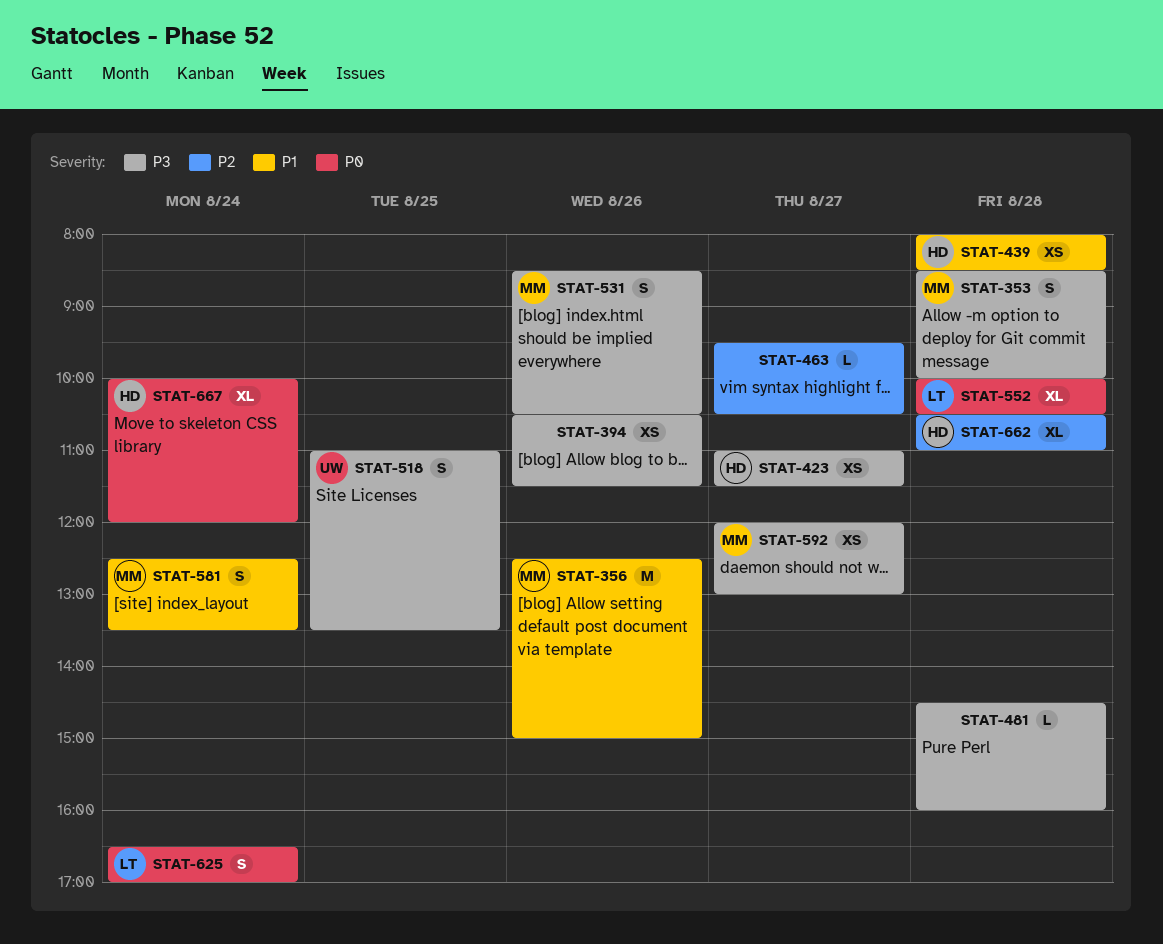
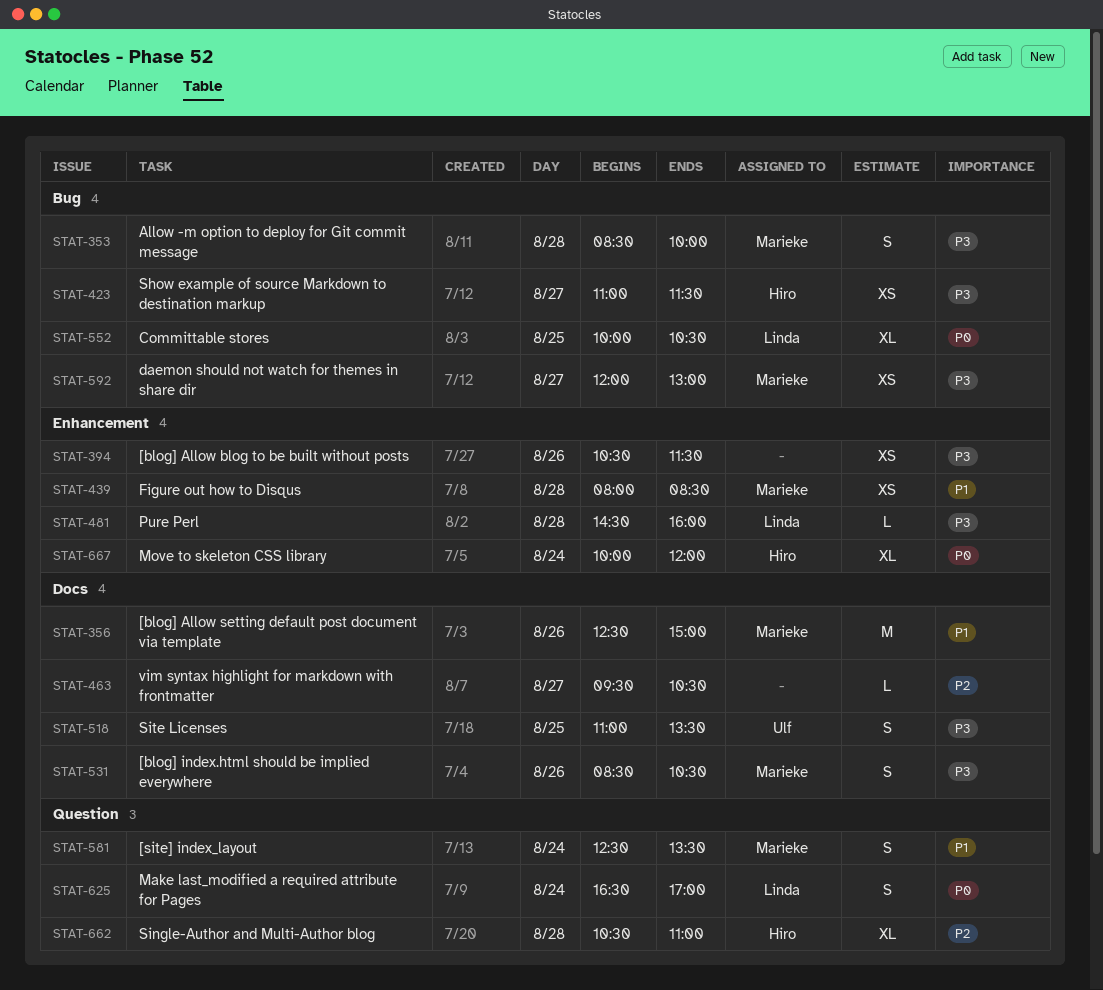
STAT-439, owner: Hiro -> Marieke
STAT-481, owner: none -> Linda
STAT-552, day: Aug 28 -> Aug 25

